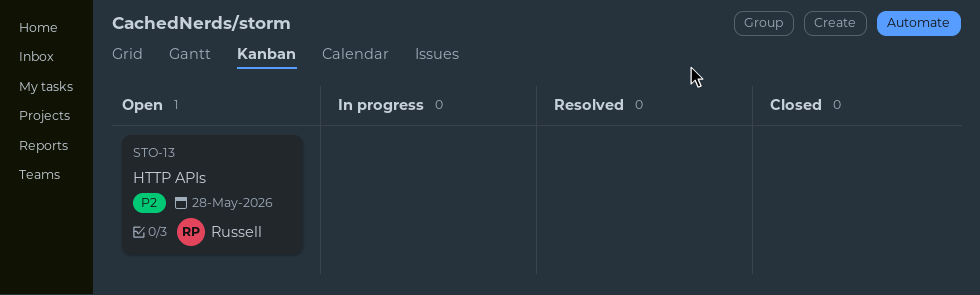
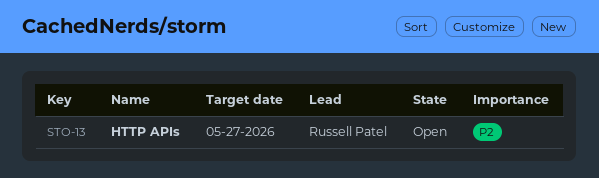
STO-13, due: May 28 -> May 27

